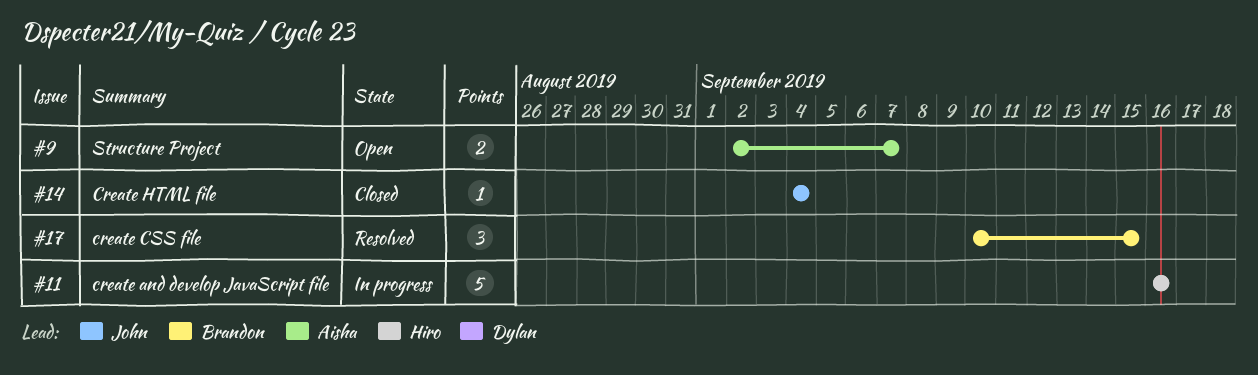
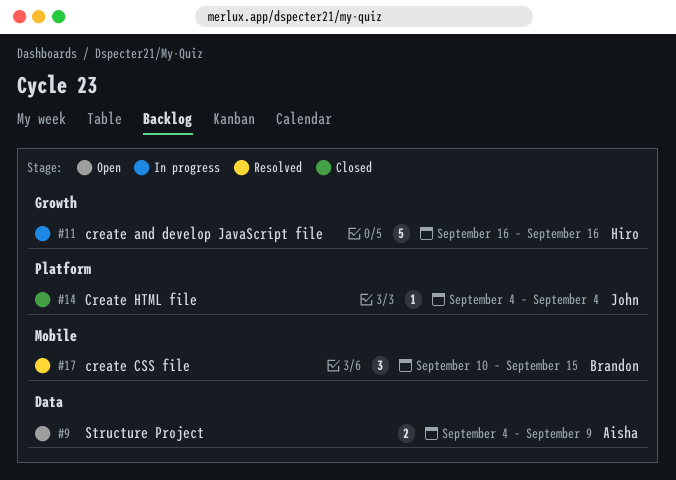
#9, start: Sep 2 -> Sep 4
#9, due: Sep 7 -> Sep 9

